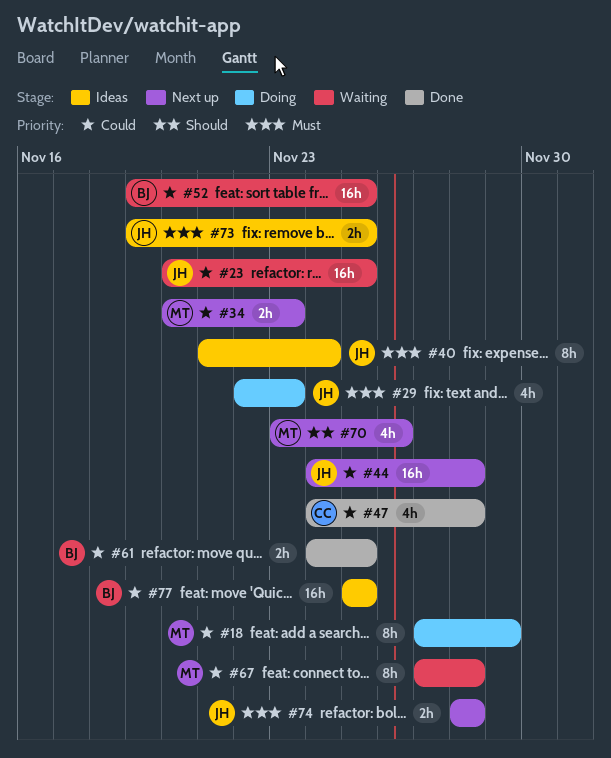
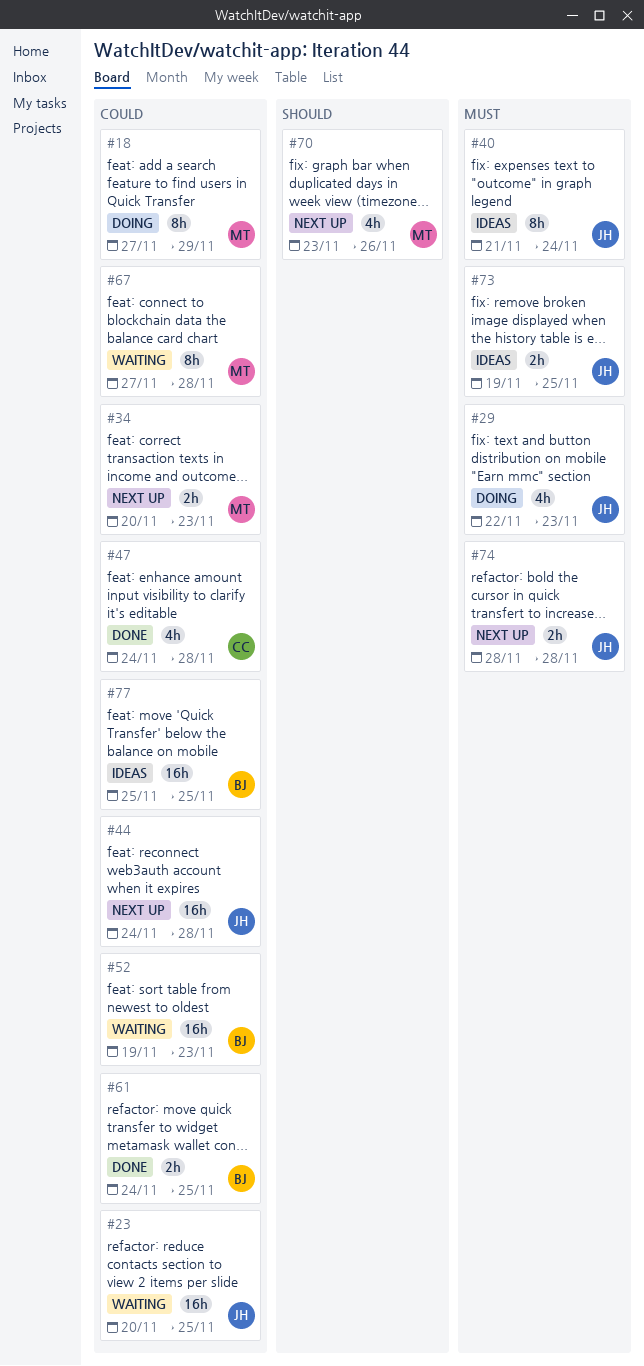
#52, due: Nov 25 -> Nov 23

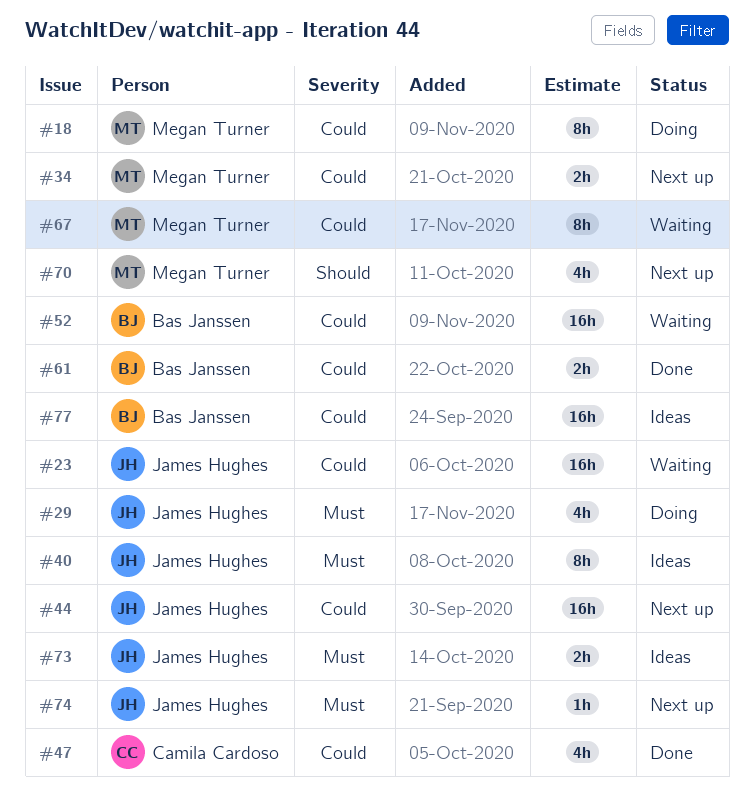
#74, estimate: 2h -> 1h

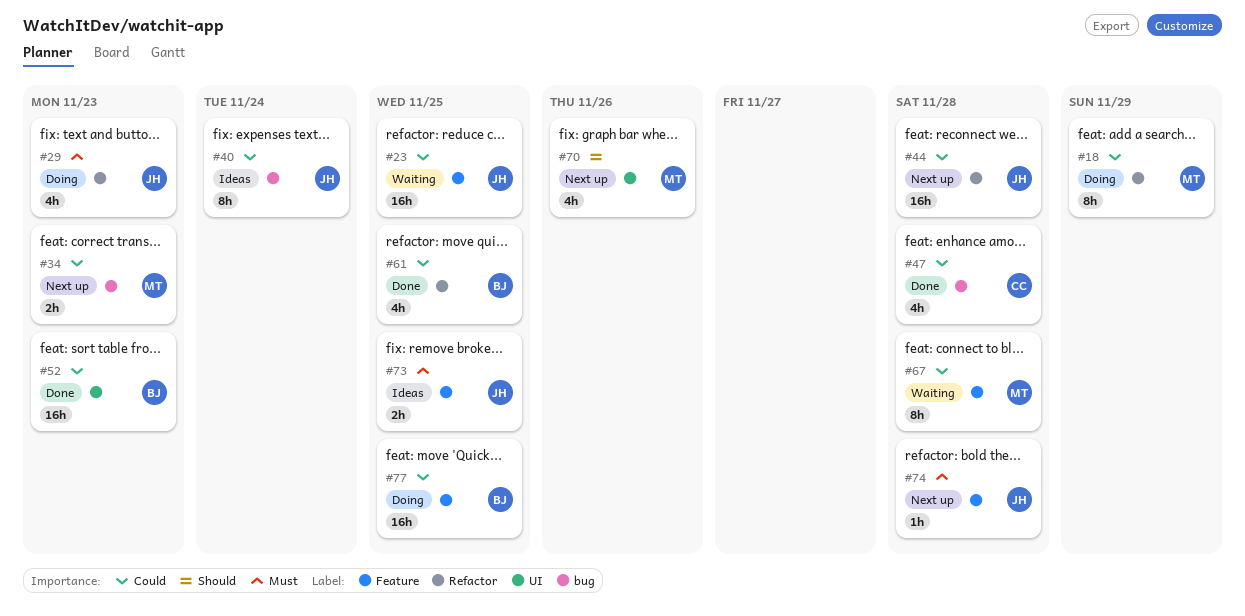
#40, priority: Must -> Could
#52, status: Waiting -> Done
#61, estimate: 2h -> 4h
#77, status: Ideas -> Doing

